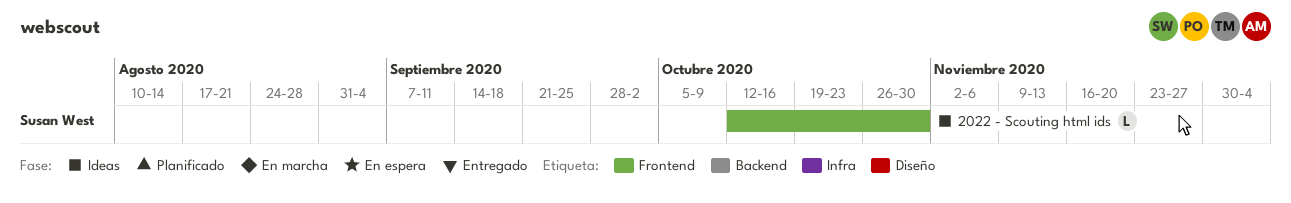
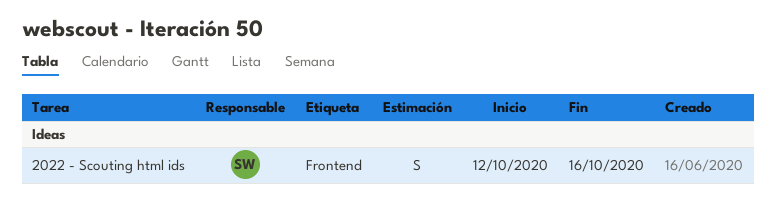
2022 - Scouting html ids, estimate: L -> S
2022 - Scouting html ids, due: Oct 30 -> Oct 16

